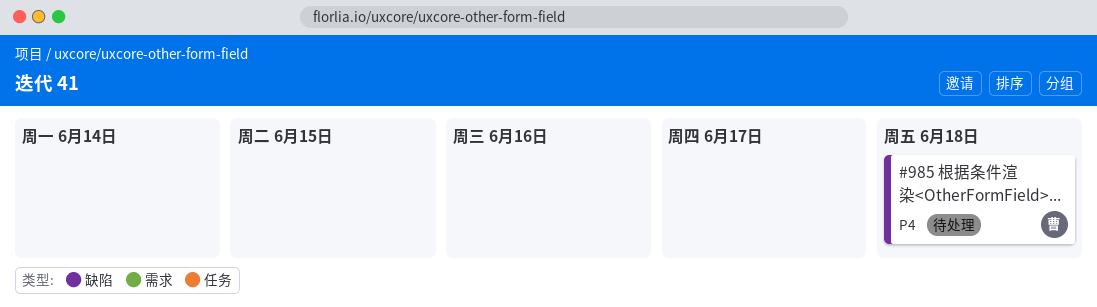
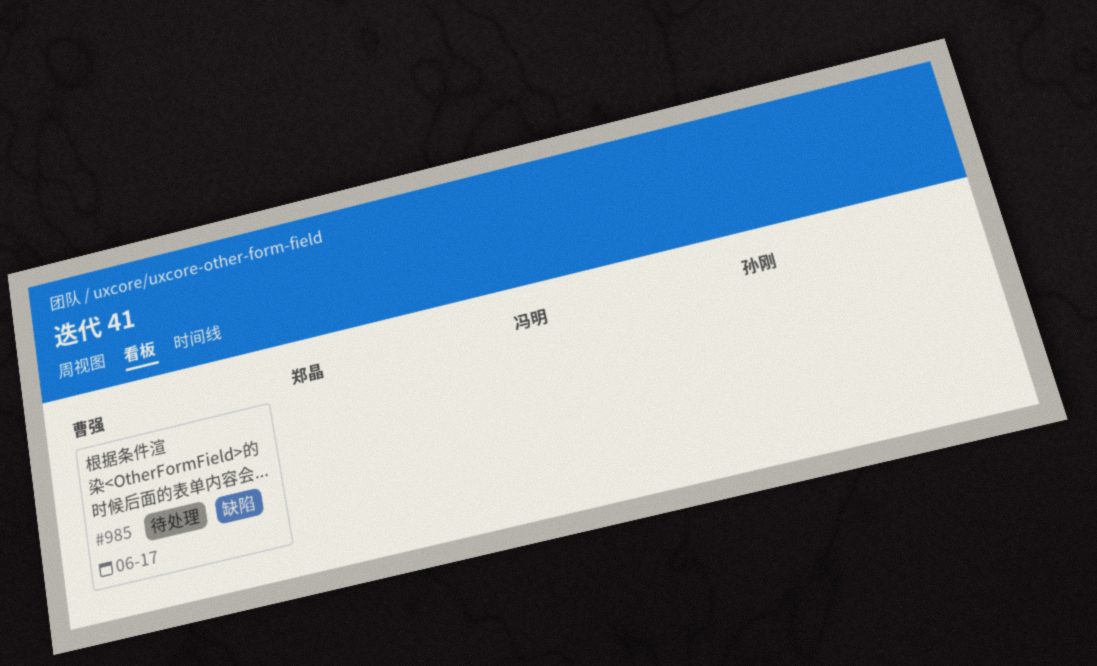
#985, due: Jun 18 -> Jun 17

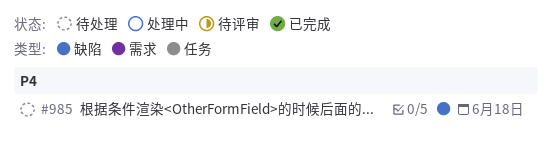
#985, due: Jun 17 -> Jun 18

